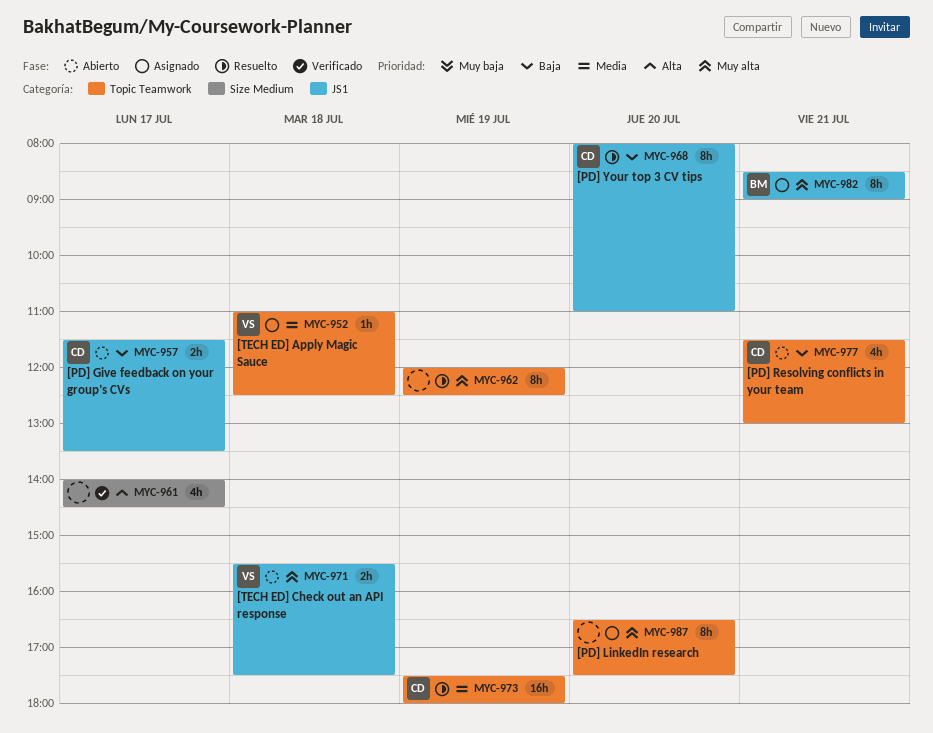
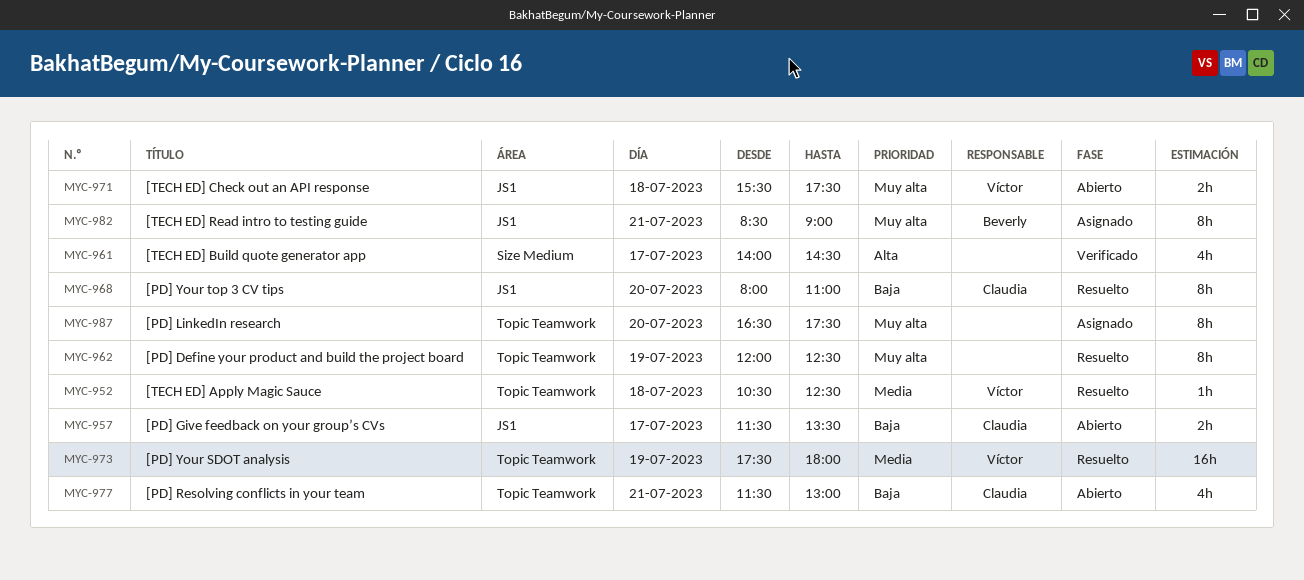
MYC-952, status: Asignado -> Resuelto
MYC-952, begins: 11:00 -> 10:30
MYC-973, owner: Claudia -> Víctor

